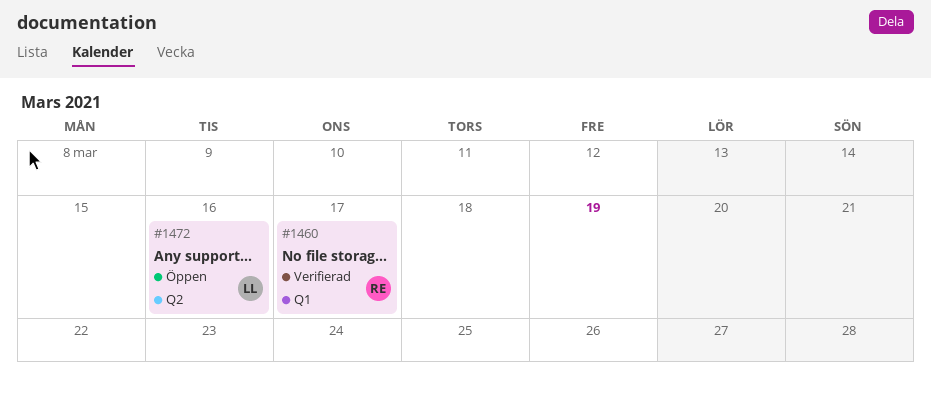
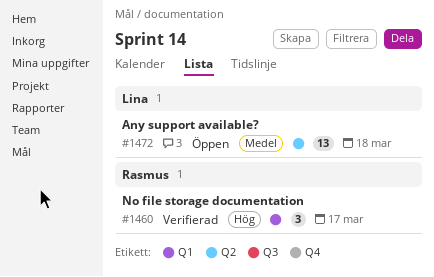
#1472, due: Mar 16 -> Mar 18

